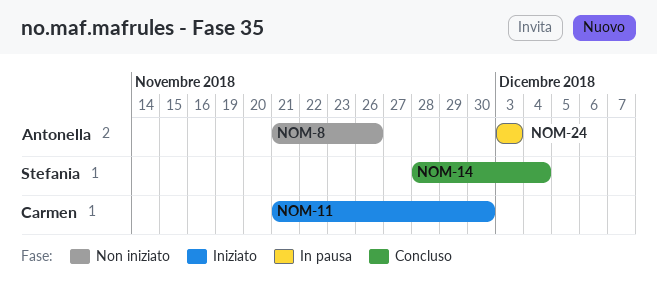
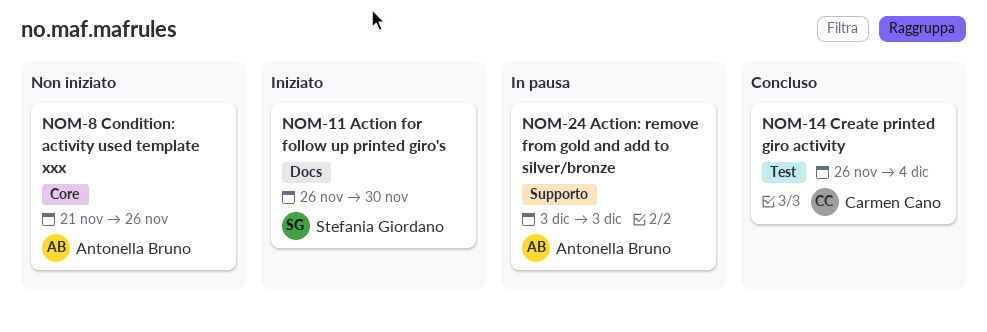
NOM-11, owner: Carmen Cano -> Stefania Giordano
NOM-11, start: Nov 21 -> Nov 26
NOM-14, owner: Stefania Giordano -> Carmen Cano
NOM-14, start: Nov 28 -> Nov 26

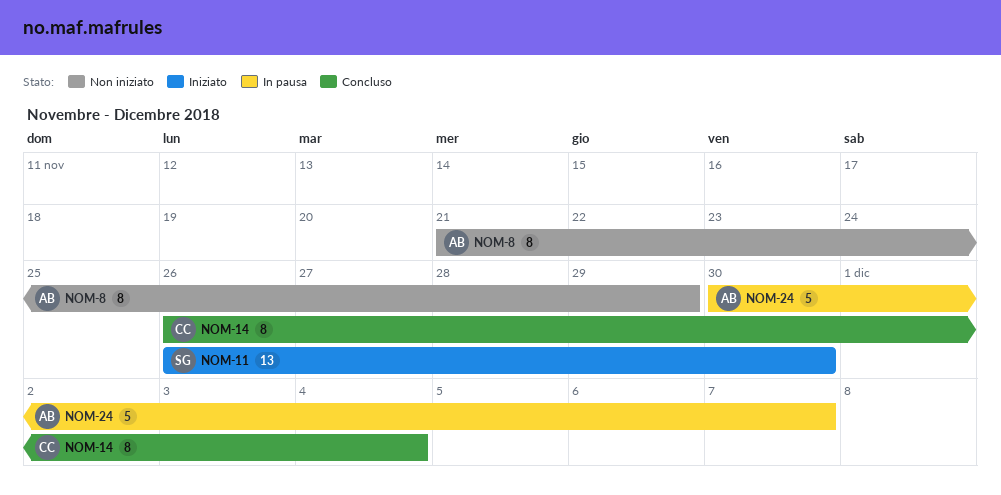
NOM-8, due: Nov 26 -> Nov 29
NOM-24, start: Dec 3 -> Nov 30
NOM-24, due: Dec 3 -> Dec 7

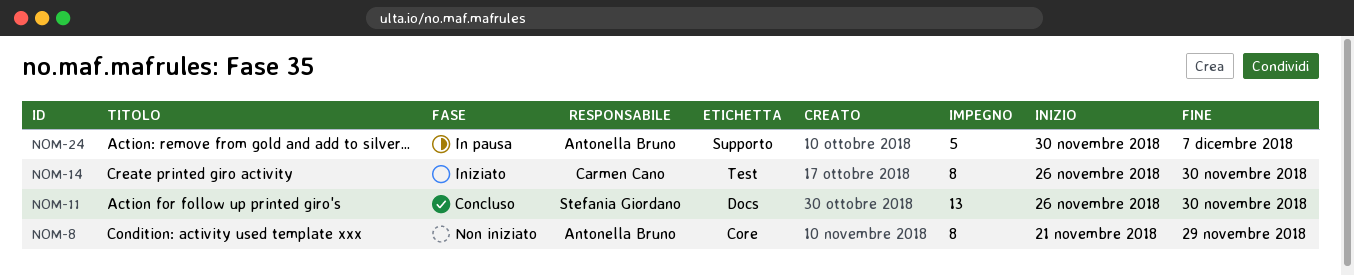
NOM-11, status: Iniziato -> Concluso
NOM-14, status: Concluso -> Iniziato
NOM-14, due: Dec 4 -> Nov 30

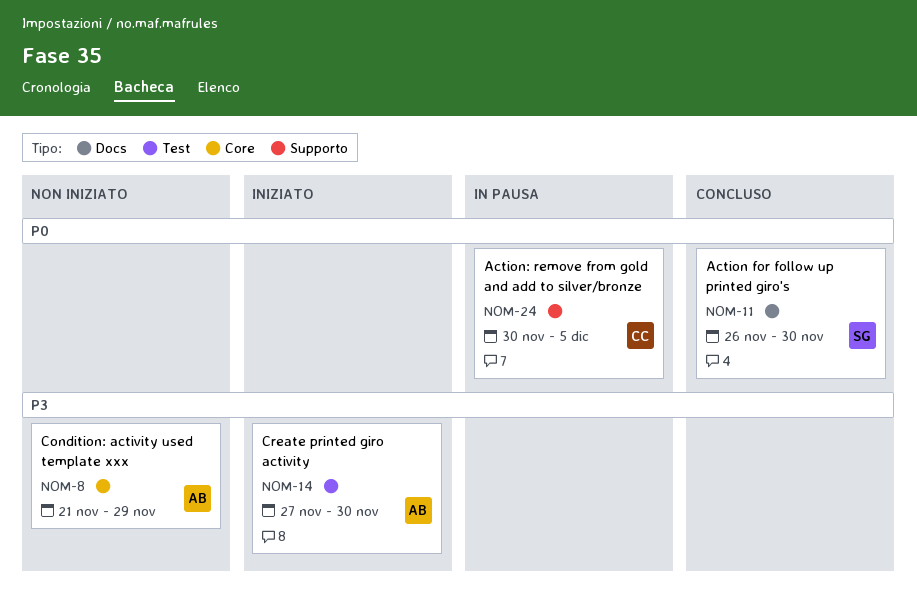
NOM-14, owner: Carmen Cano -> Antonella Bruno
NOM-14, start: Nov 26 -> Nov 27
NOM-24, owner: Antonella Bruno -> Carmen Cano
NOM-24, due: Dec 7 -> Dec 5

